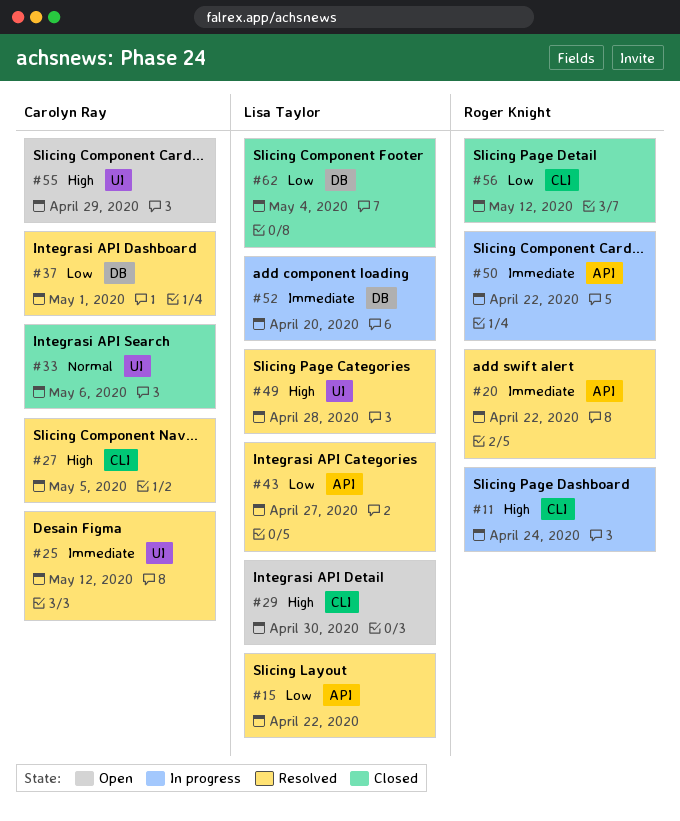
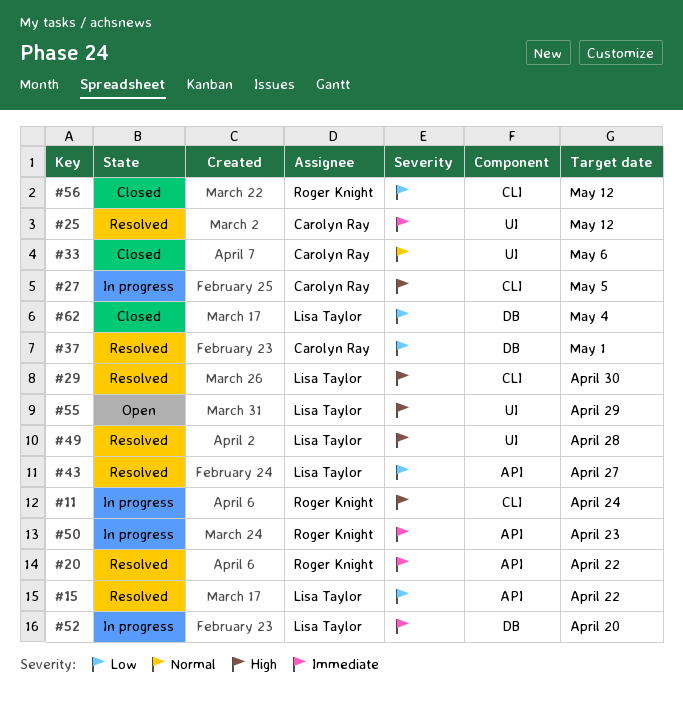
#27, status: Resolved -> In progress
#29, status: Open -> Resolved
#50, due: Apr 22 -> Apr 23
#55, owner: Carolyn Ray -> Lisa Taylor

